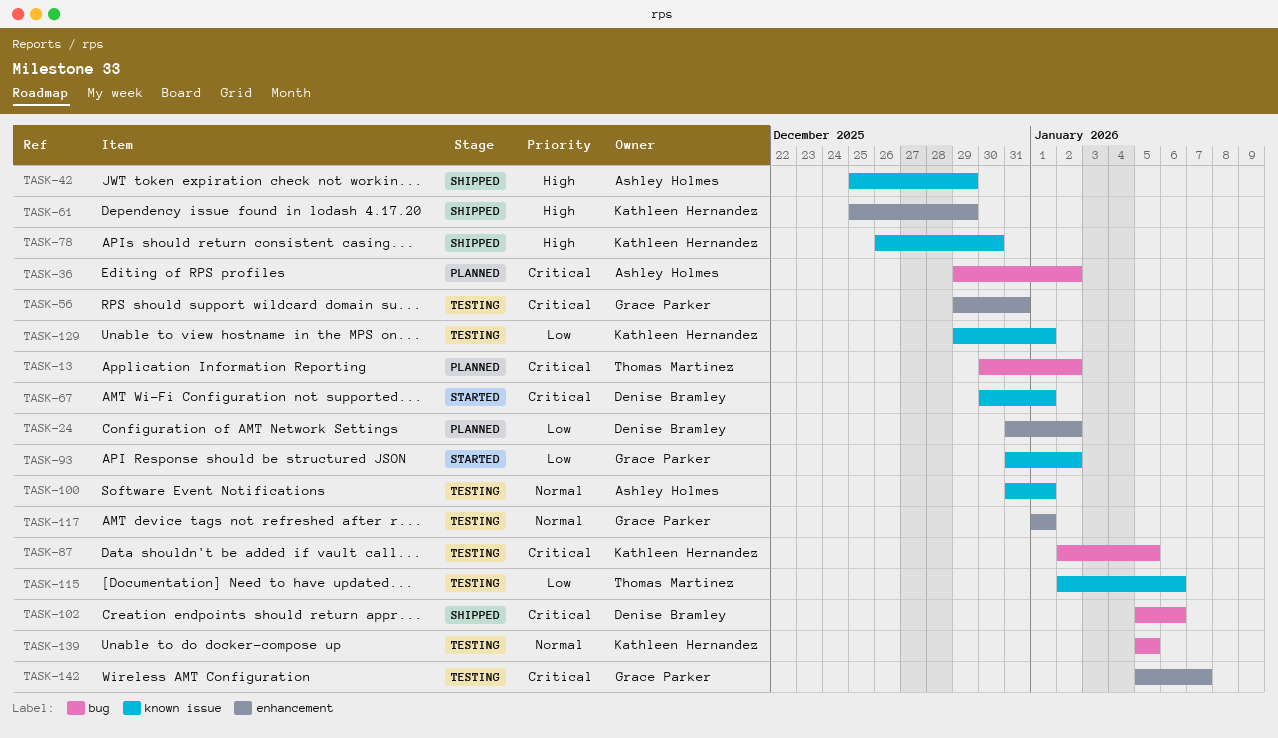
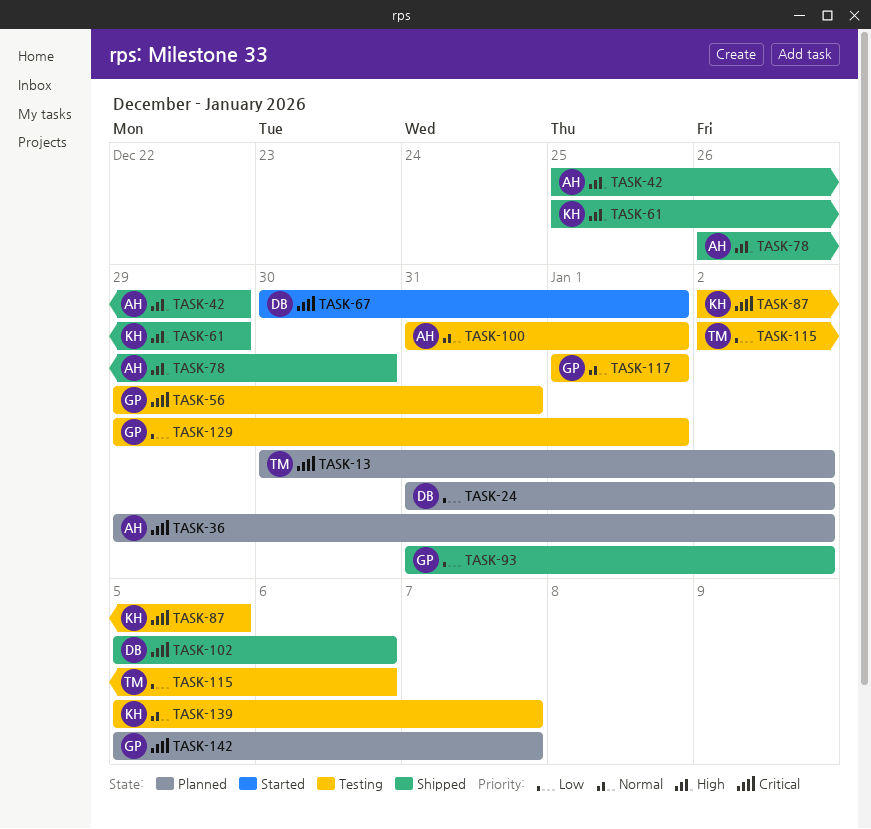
TASK-78, owner: Kathleen Hernandez -> Ashley Holmes
TASK-93, status: Started -> Shipped
TASK-129, owner: Kathleen Hernandez -> Grace Parker
TASK-139, due: Jan 5 -> Jan 7
TASK-142, status: Testing -> Planned

